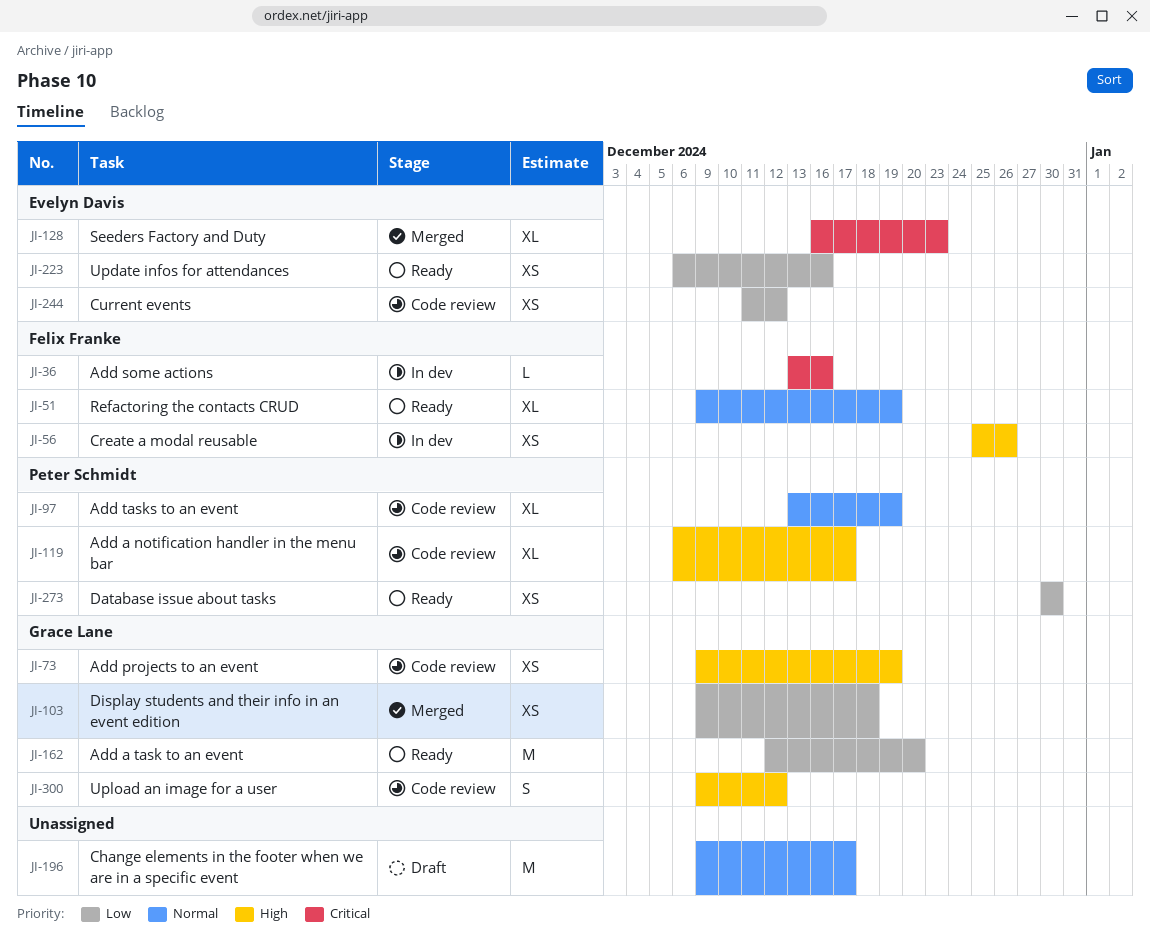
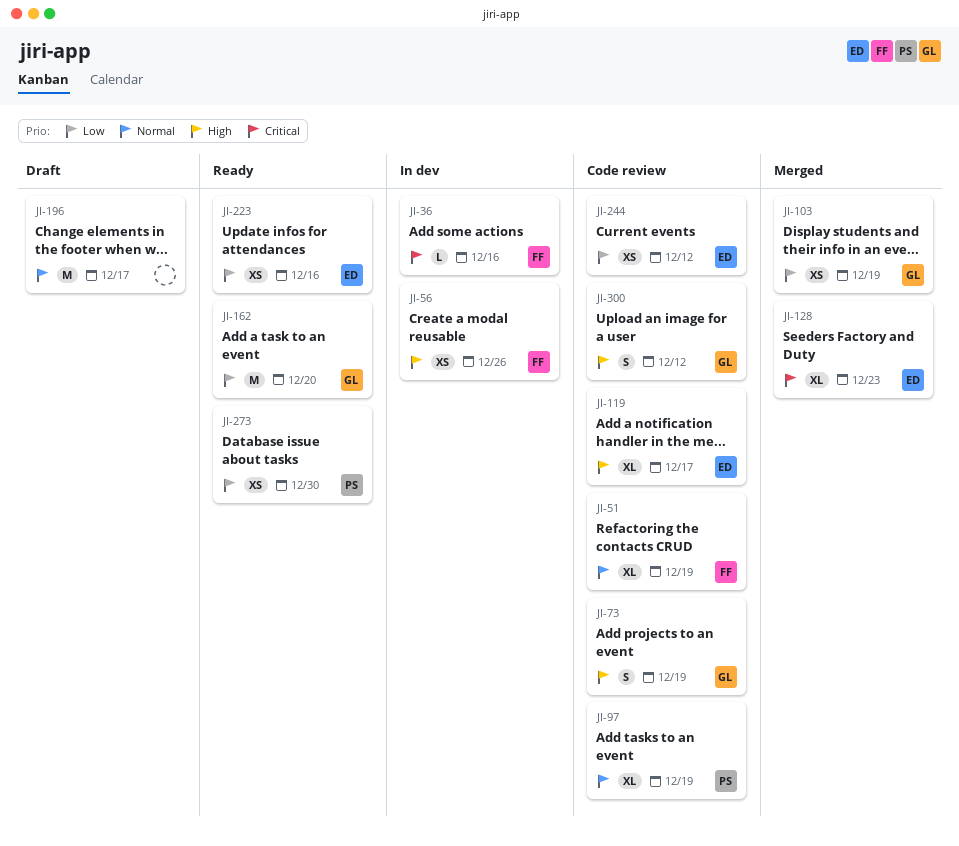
JI-51, status: Ready -> Code review
JI-73, estimate: XS -> S
JI-103, due: Dec 18 -> Dec 19
JI-119, owner: Peter Schmidt -> Evelyn Davis

